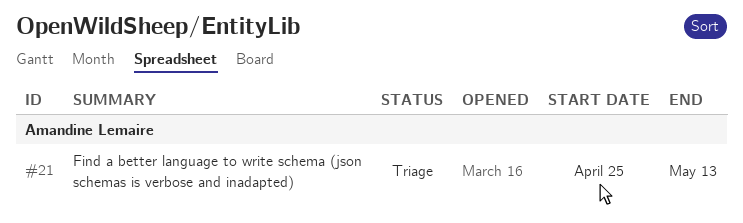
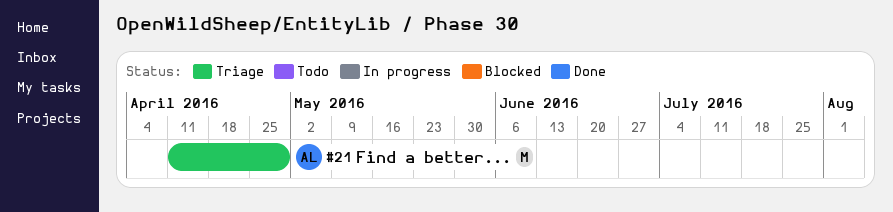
#21, start: Apr 25 -> Apr 11
#21, due: May 13 -> Apr 29

